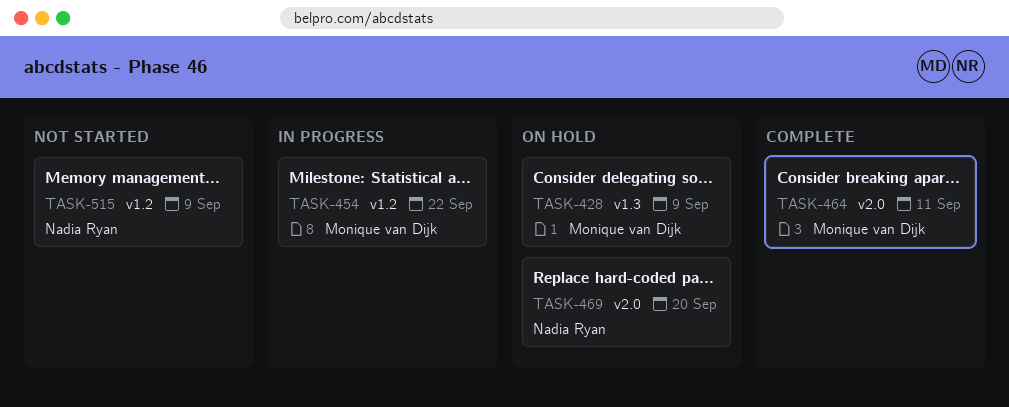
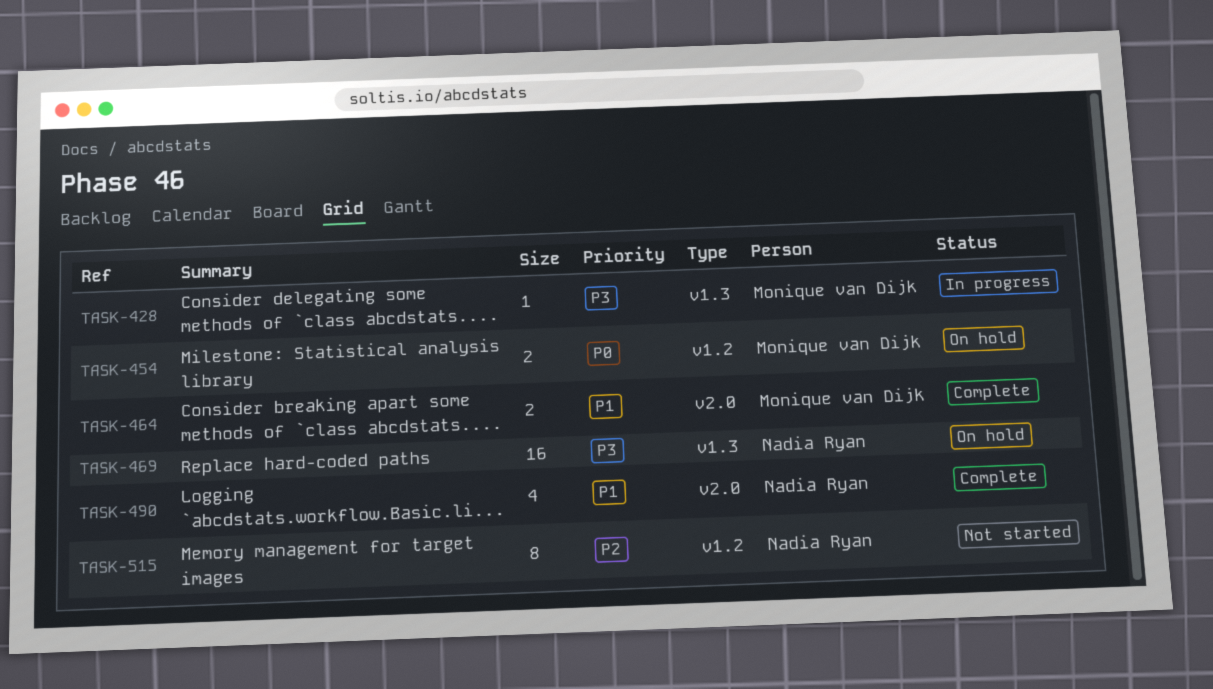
TASK-428, status: On hold -> In progress
TASK-454, status: In progress -> On hold
TASK-469, label: v2.0 -> v1.3
TASK-490: none -> present

